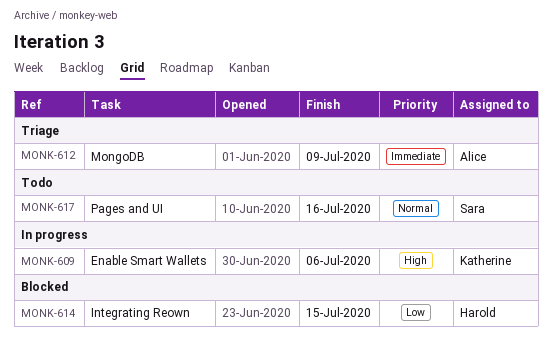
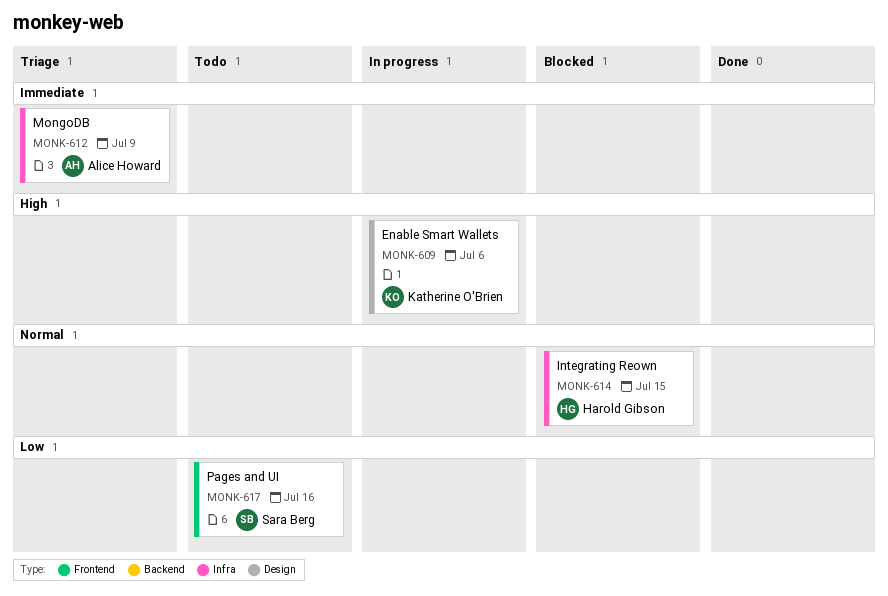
MONK-614, priority: Low -> Normal
MONK-617, priority: Normal -> Low

